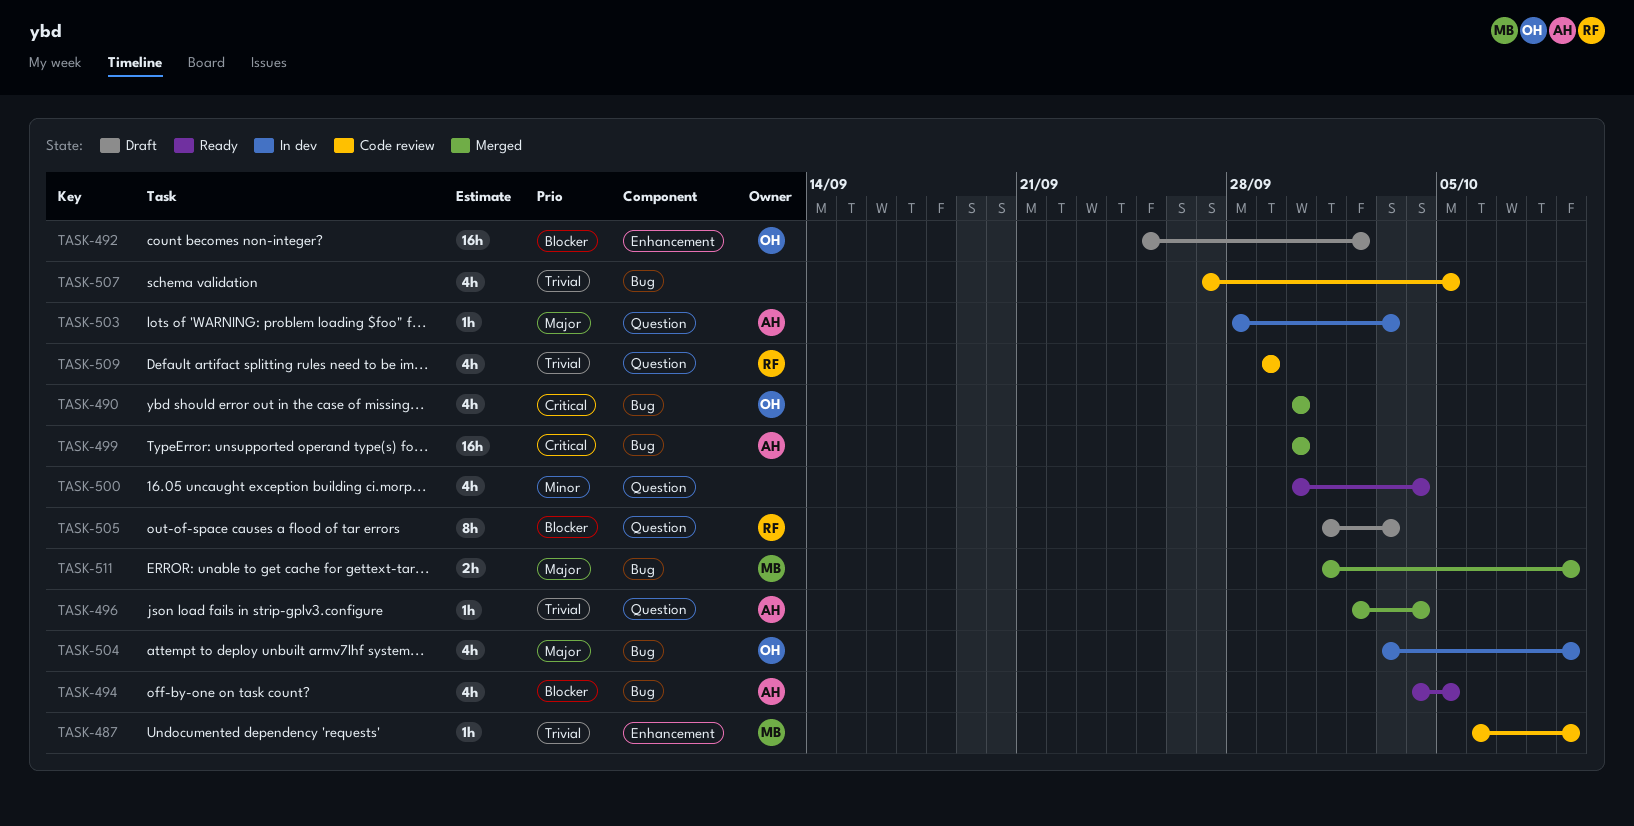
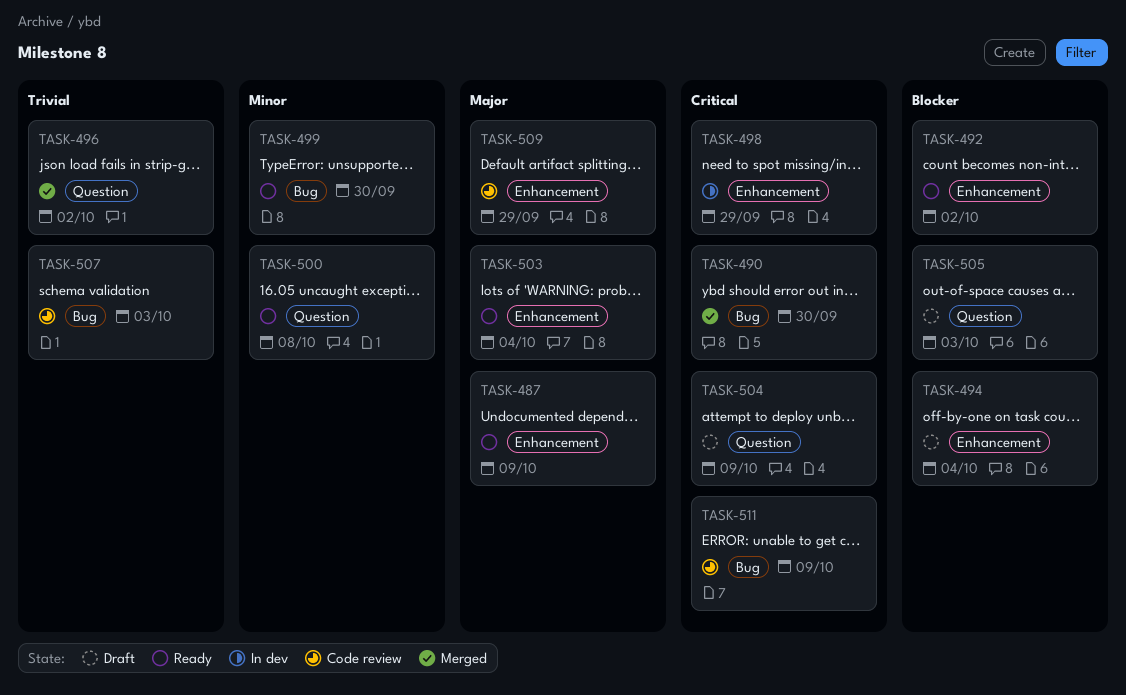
TASK-487, status: Code review -> Ready
TASK-487, priority: Trivial -> Major
TASK-492, status: Draft -> Ready
TASK-494, status: Ready -> Draft
TASK-494, label: Bug -> Enhancement
TASK-494, due: Oct 5 -> Oct 4
TASK-496, due: Oct 4 -> Oct 2
TASK-498: none -> present
TASK-499, status: Merged -> Ready
TASK-499, priority: Critical -> Minor
TASK-500, due: Oct 4 -> Oct 8
TASK-503, status: In dev -> Ready
TASK-503, label: Question -> Enhancement
TASK-503, due: Oct 3 -> Oct 4
TASK-504, status: In dev -> Draft
TASK-504, priority: Major -> Critical
TASK-504, label: Bug -> Question
TASK-507, due: Oct 5 -> Oct 3
TASK-509, priority: Trivial -> Major
TASK-509, label: Question -> Enhancement
TASK-511, status: Merged -> Code review
TASK-511, priority: Major -> Critical

